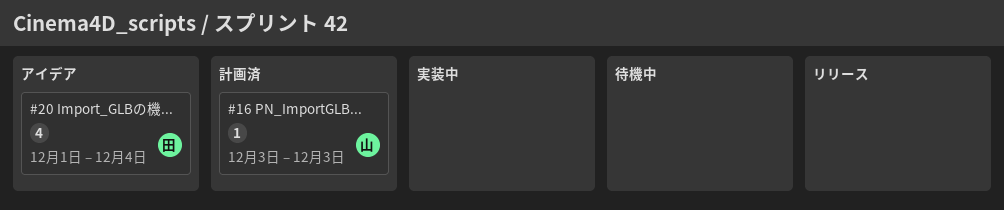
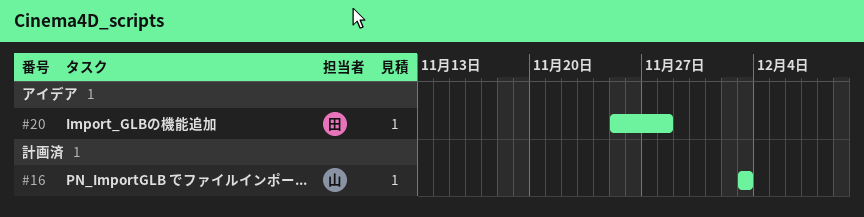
#20, estimate: 4 -> 1
#20, start: Dec 1 -> Nov 25
#20, due: Dec 4 -> Nov 28

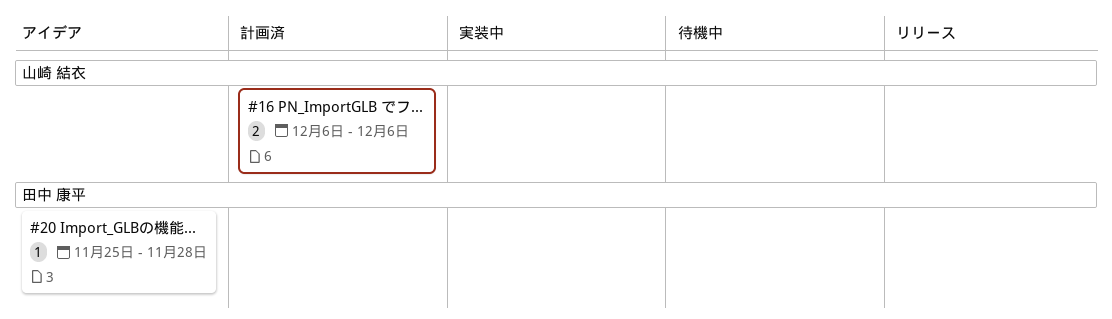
#16, estimate: 1 -> 2
#16, start: Dec 3 -> Dec 6
#16, due: Dec 3 -> Dec 6

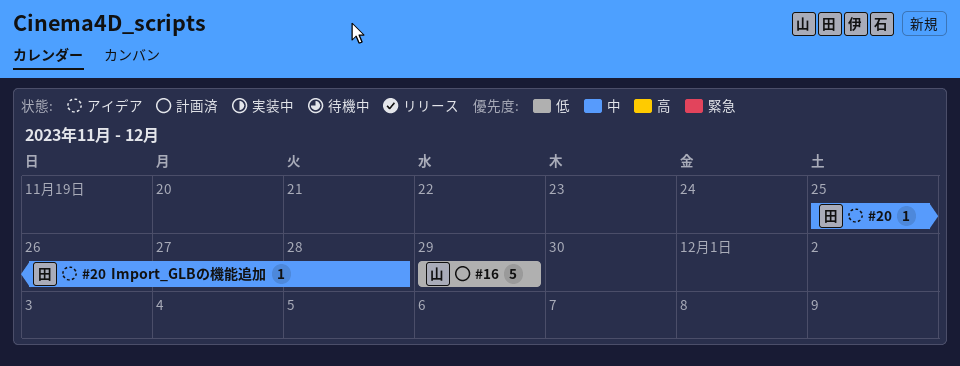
#16, estimate: 2 -> 5
#16, start: Dec 6 -> Nov 29
#16, due: Dec 6 -> Nov 29

